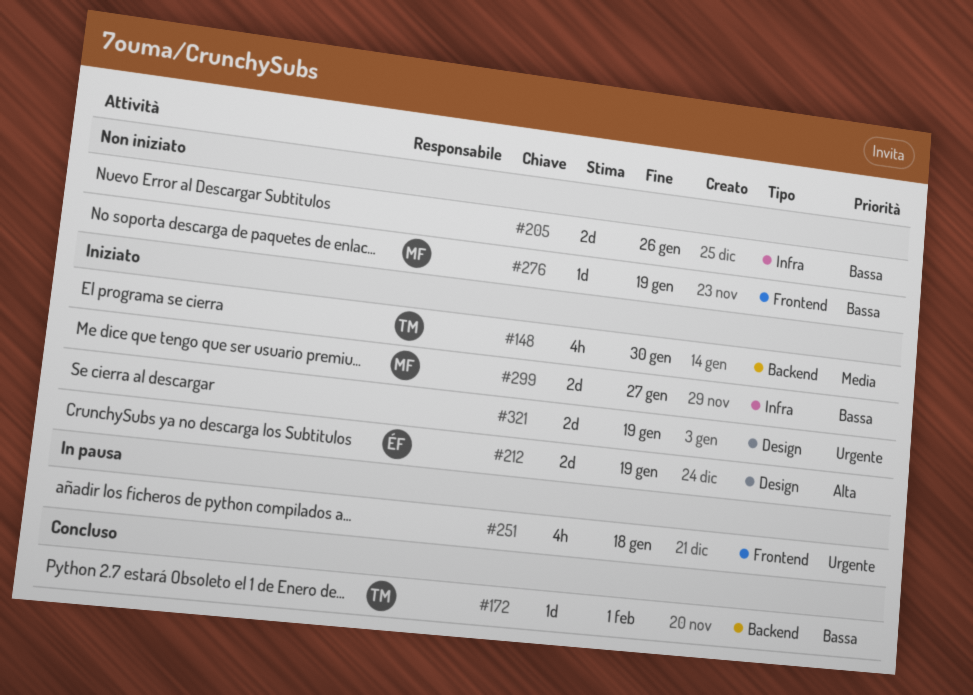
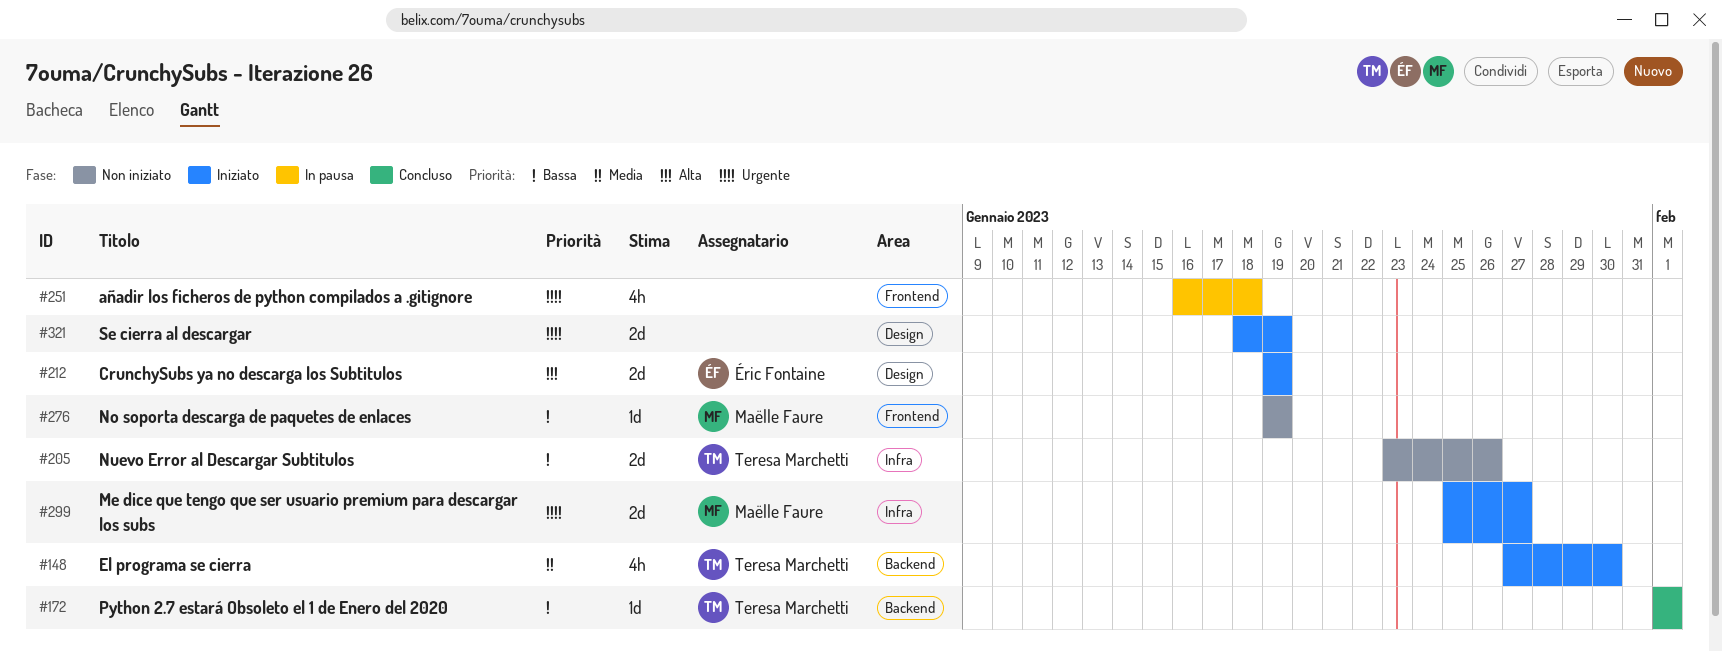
#205, owner: none -> Teresa Marchetti
#299, priority: Bassa -> Urgente

